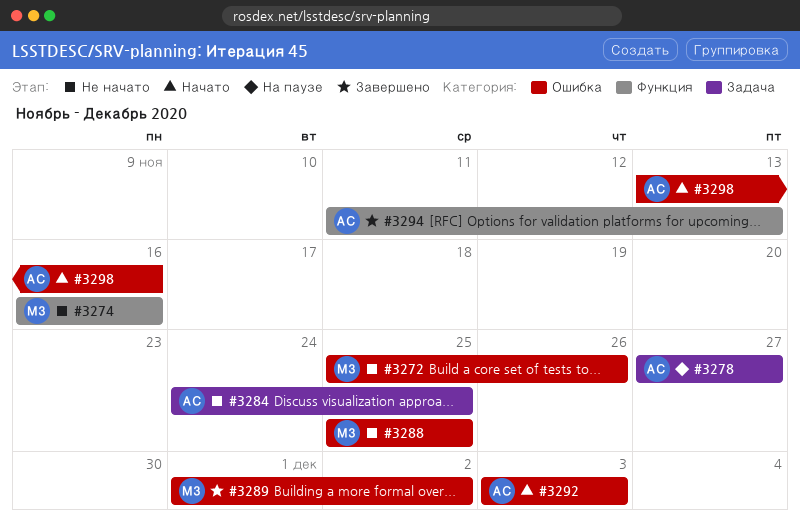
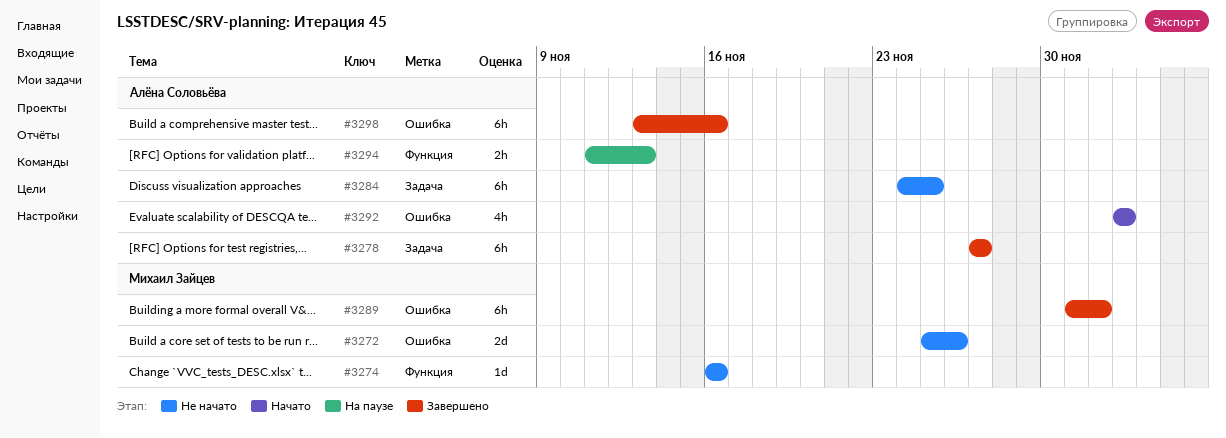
#3278, status: На паузе -> Завершено
#3288: present -> none
#3294, status: Завершено -> На паузе
#3298, status: Начато -> Завершено

